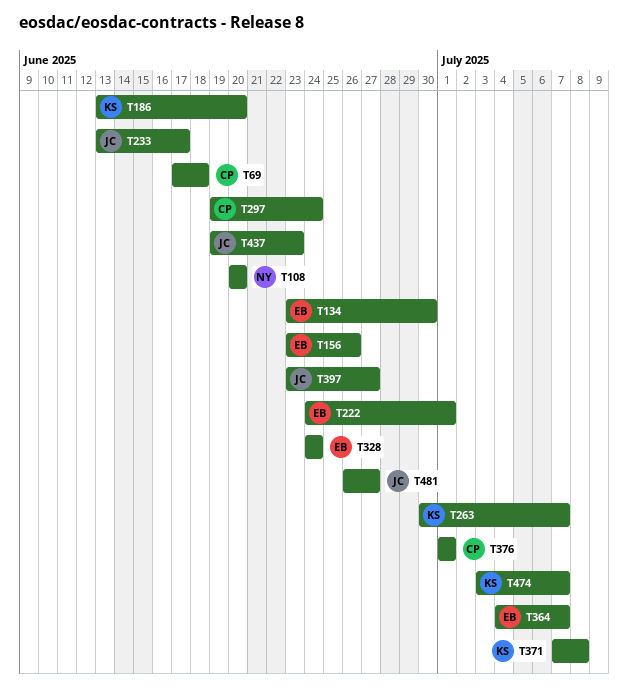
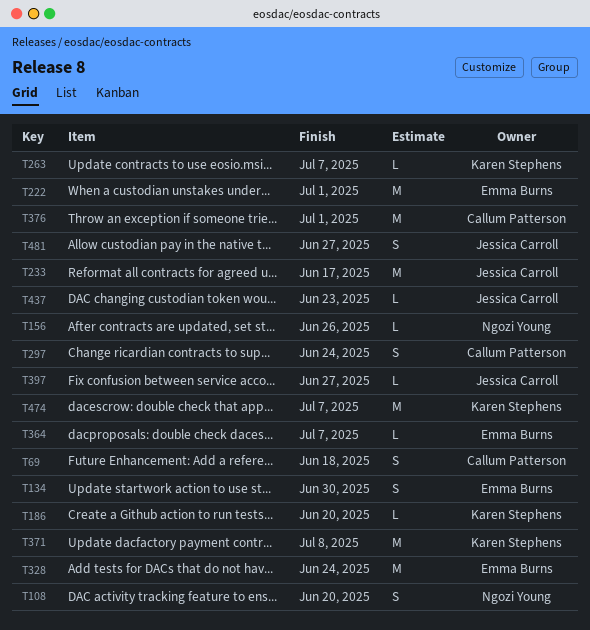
T156, owner: Emma Burns -> Ngozi Young

